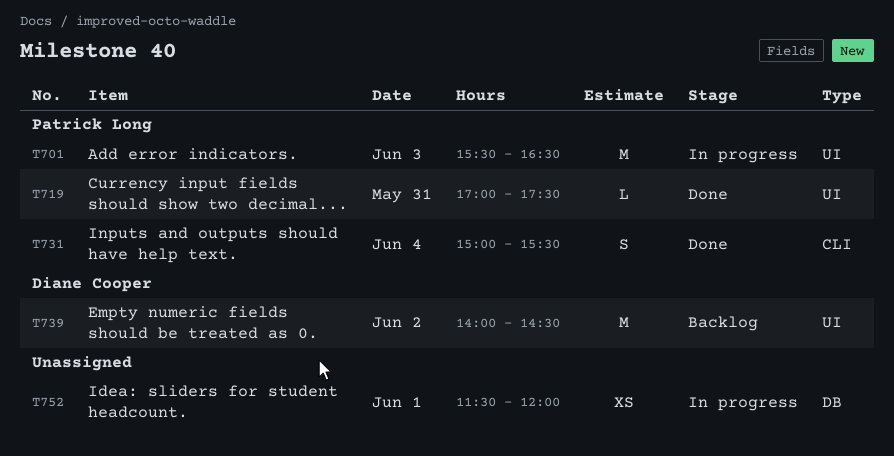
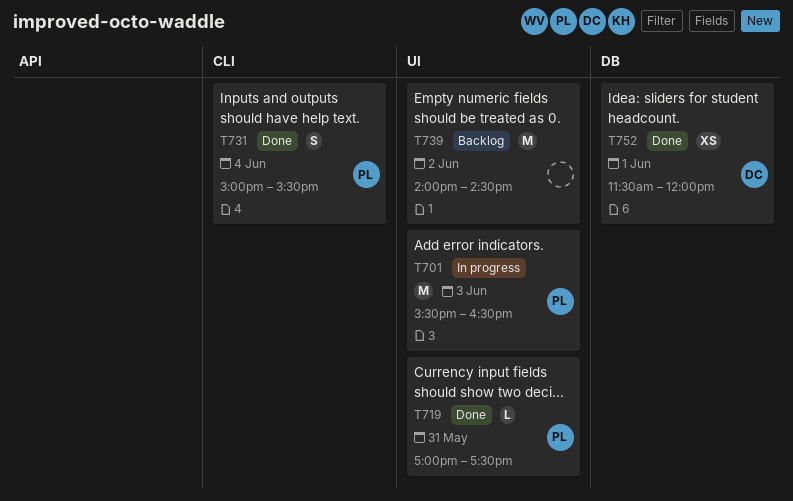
T739, owner: Diane Cooper -> none
T752, status: In progress -> Done
T752, owner: none -> Diane Cooper

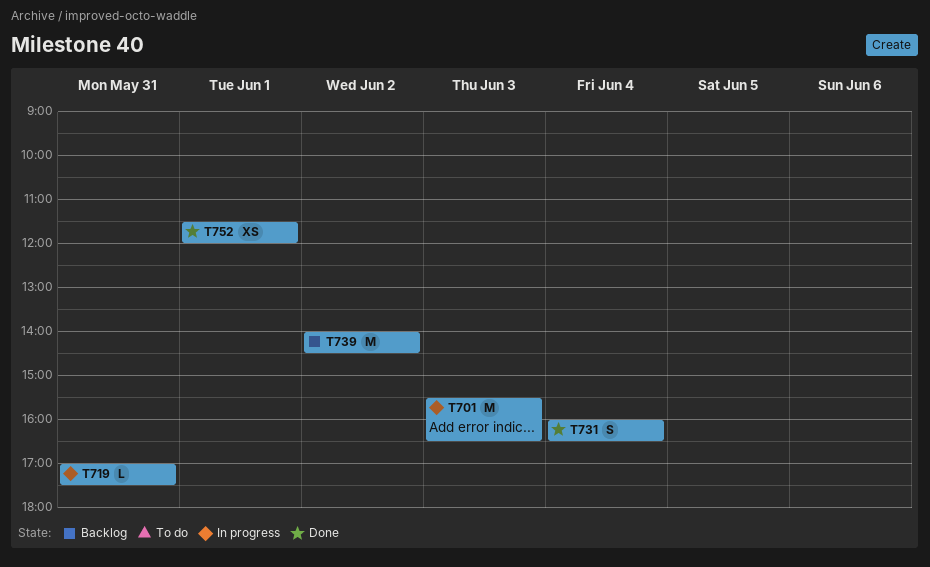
T719, status: Done -> In progress
T731, begins: 15:00 -> 16:00
T731, ends: 15:30 -> 16:30

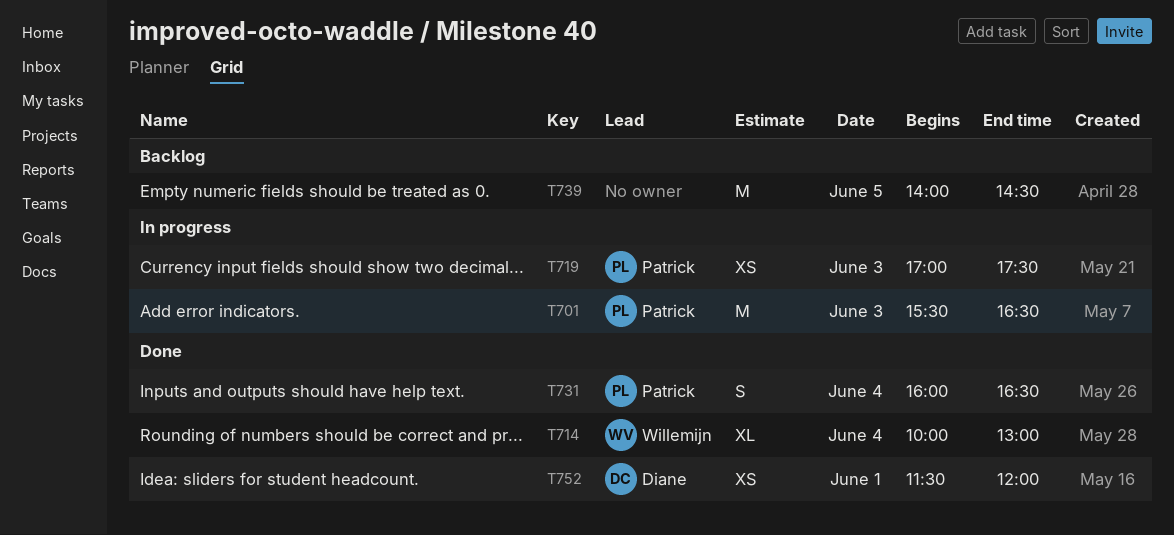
T714: none -> present
T719, estimate: L -> XS
T719, day: May 31 -> Jun 3
T739, day: Jun 2 -> Jun 5

